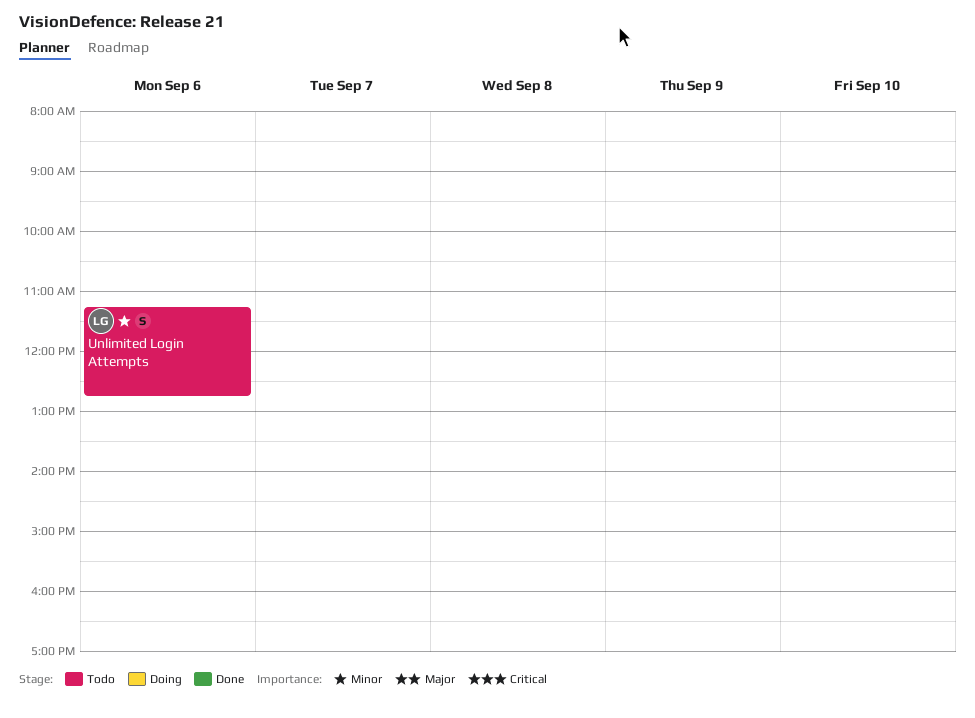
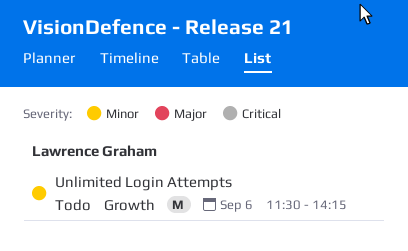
Unlimited Login Attempts, estimate: S -> M
Unlimited Login Attempts, begins: 11:15 -> 11:30
Unlimited Login Attempts, ends: 12:45 -> 14:15

